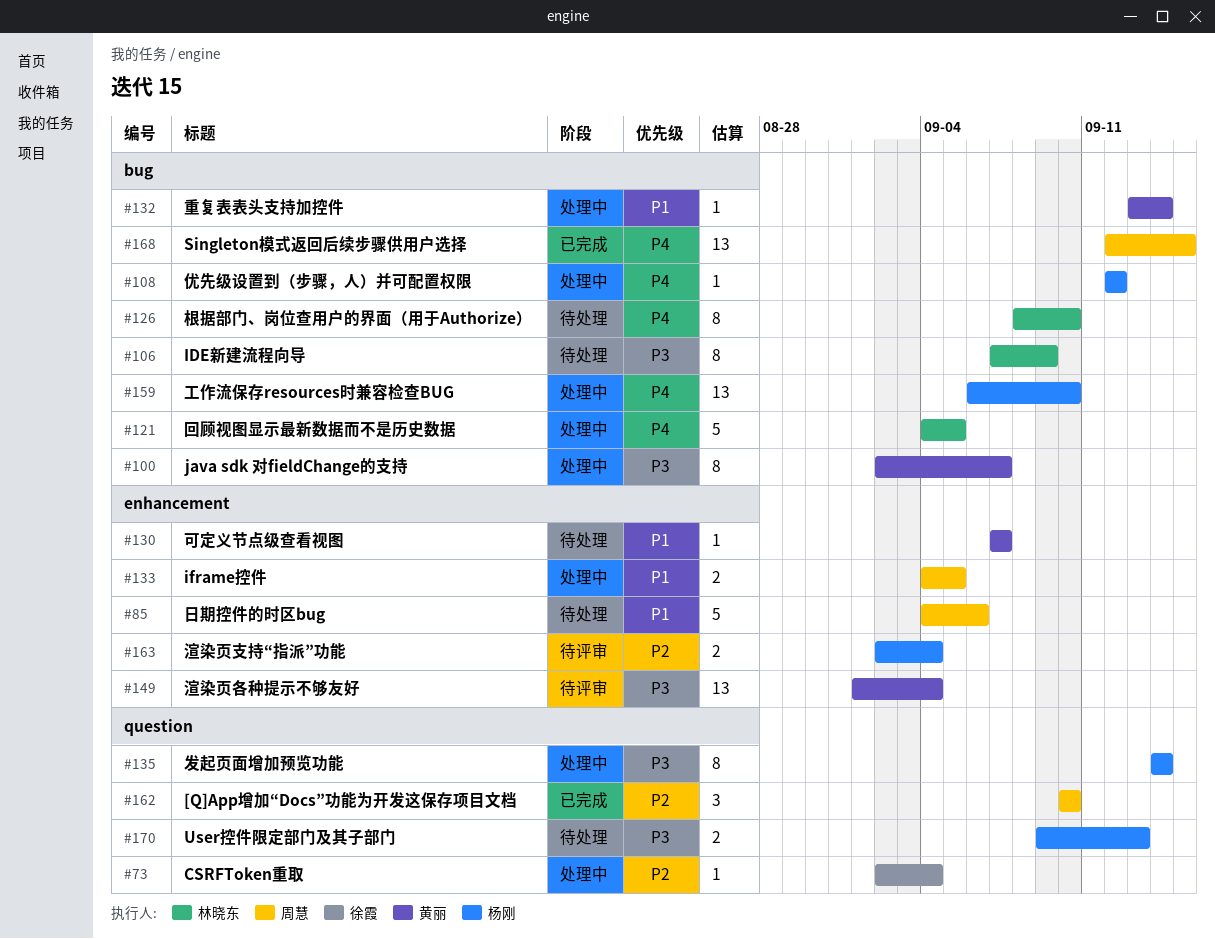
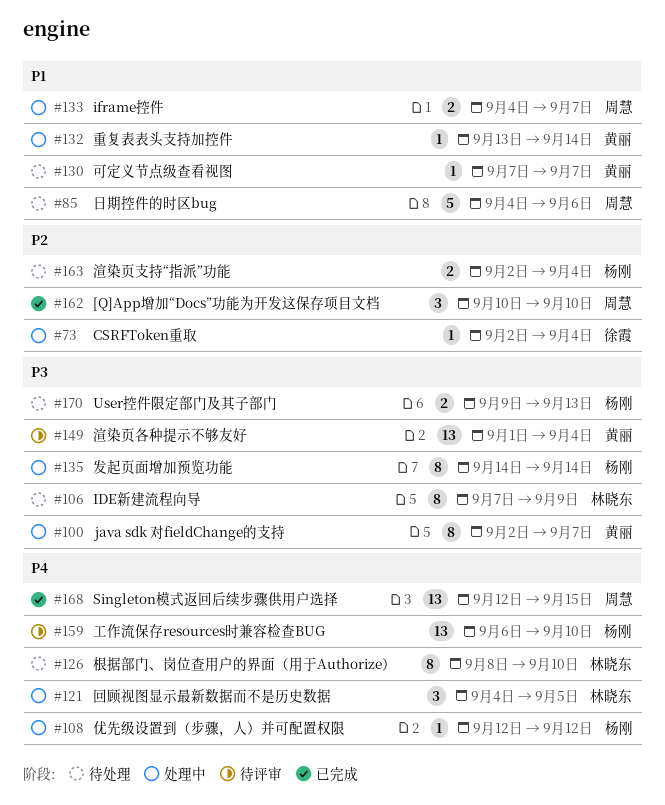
#121, estimate: 5 -> 3
#133, due: Sep 5 -> Sep 7
#159, status: 处理中 -> 待评审
#163, status: 待评审 -> 待处理

